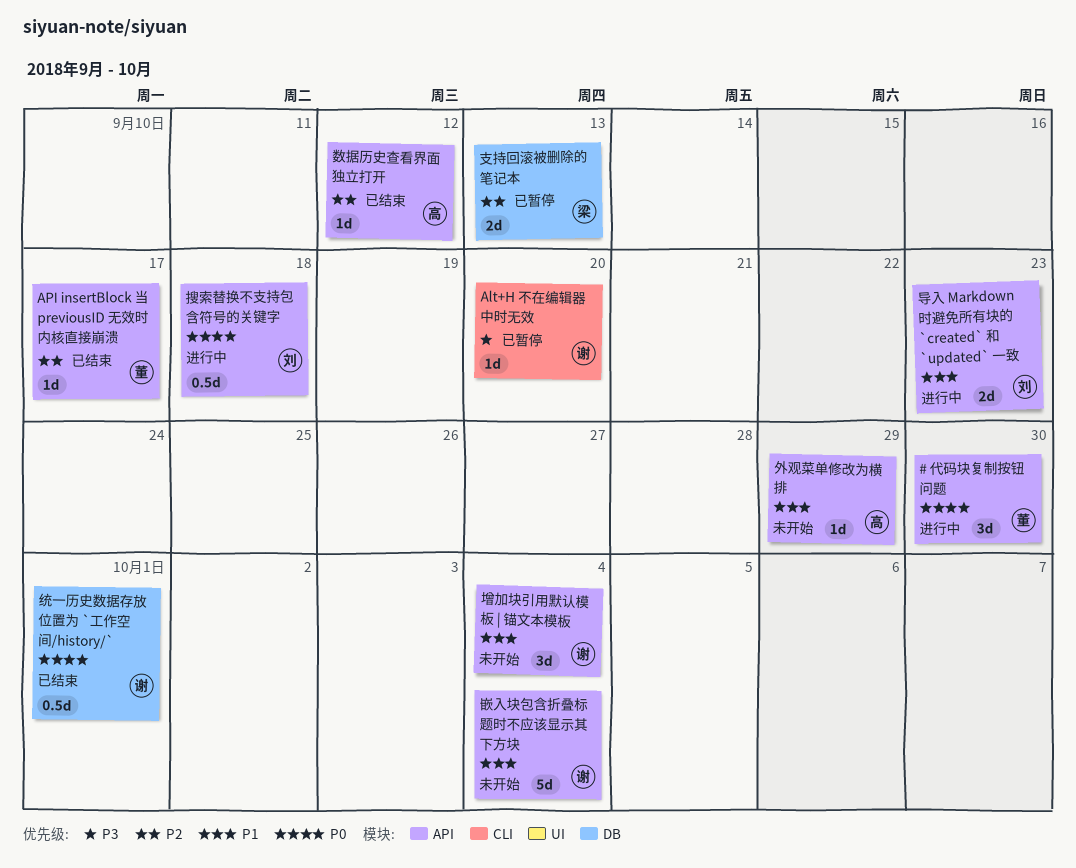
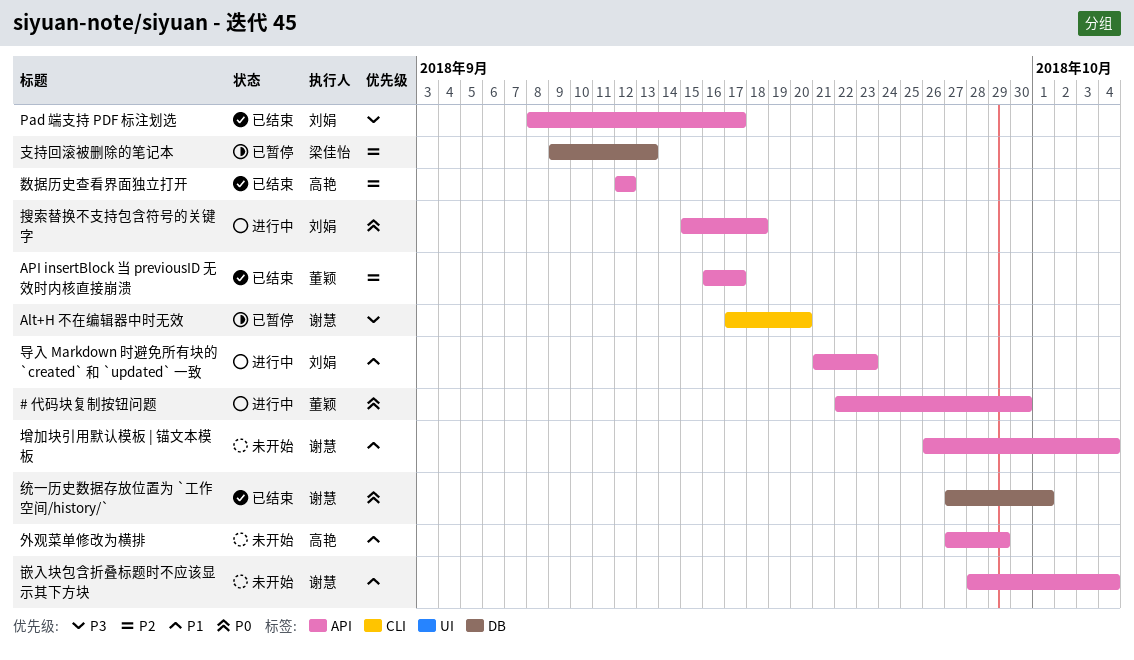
Pad 端支持 PDF 标注划选: none -> present

